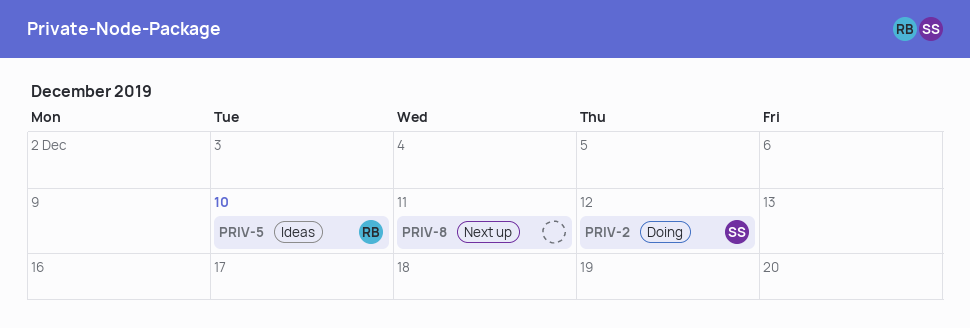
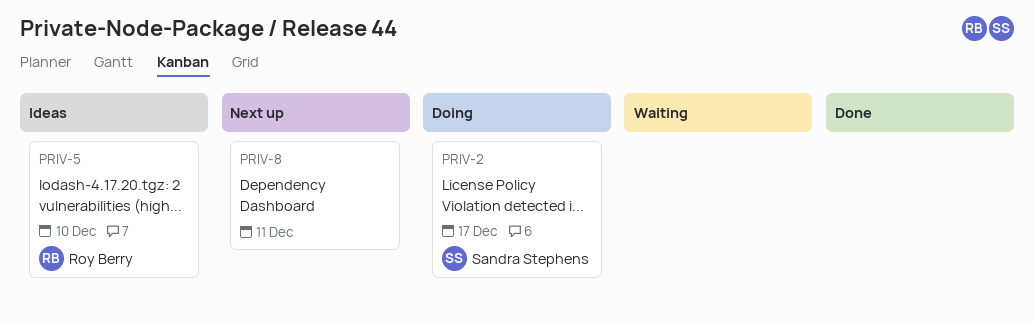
PRIV-2, due: Dec 12 -> Dec 17

